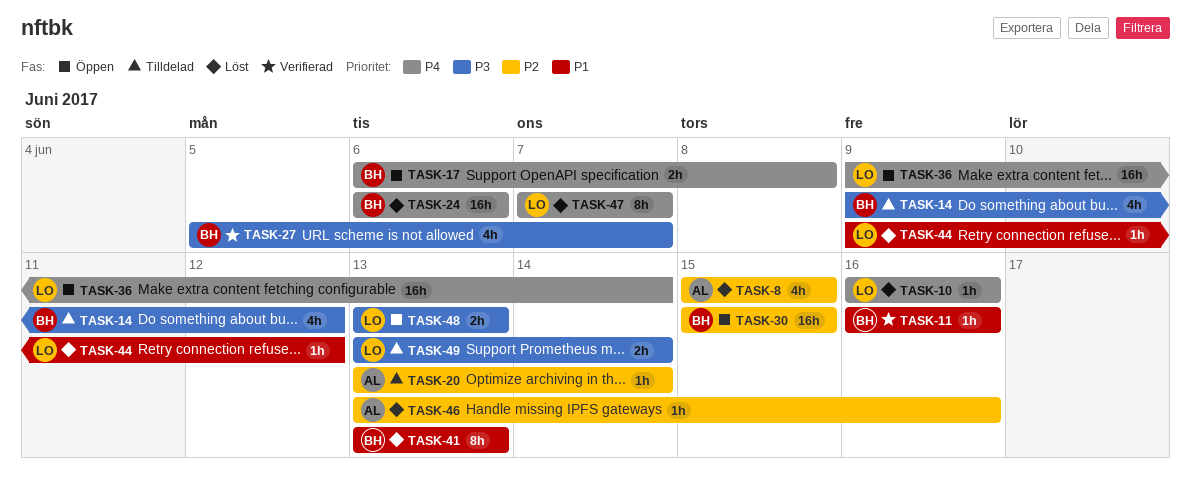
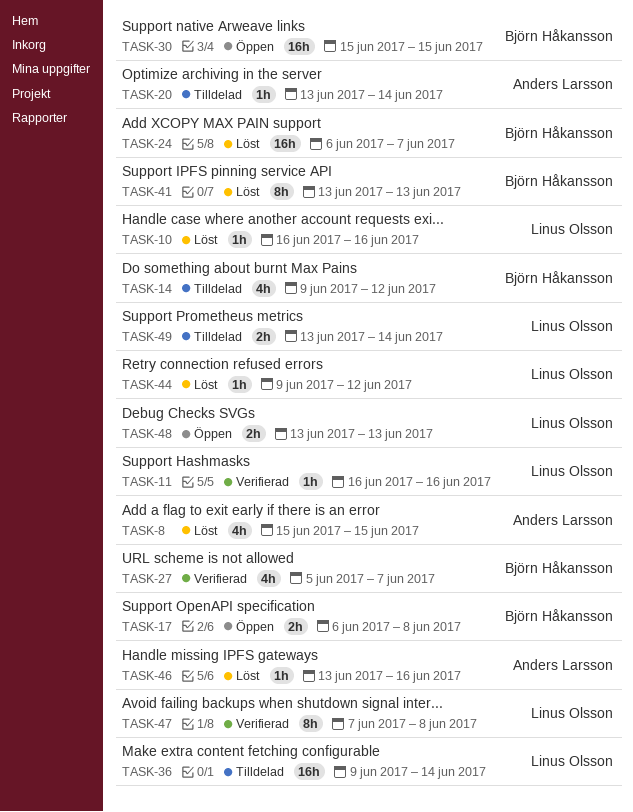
TASK-11, owner: Björn Håkansson -> Linus Olsson
TASK-24, due: Jun 6 -> Jun 7
TASK-36, status: Öppen -> Tilldelad
TASK-47, status: Löst -> Verifierad
TASK-47, due: Jun 7 -> Jun 8

